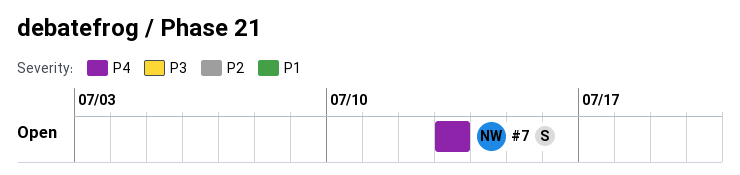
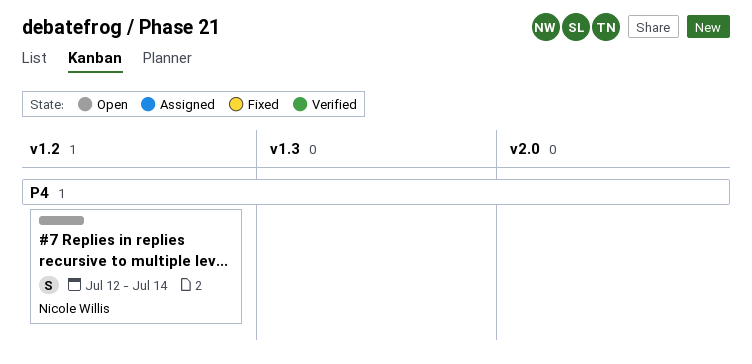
#7, start: Jul 13 -> Jul 12
#7, due: Jul 13 -> Jul 14

